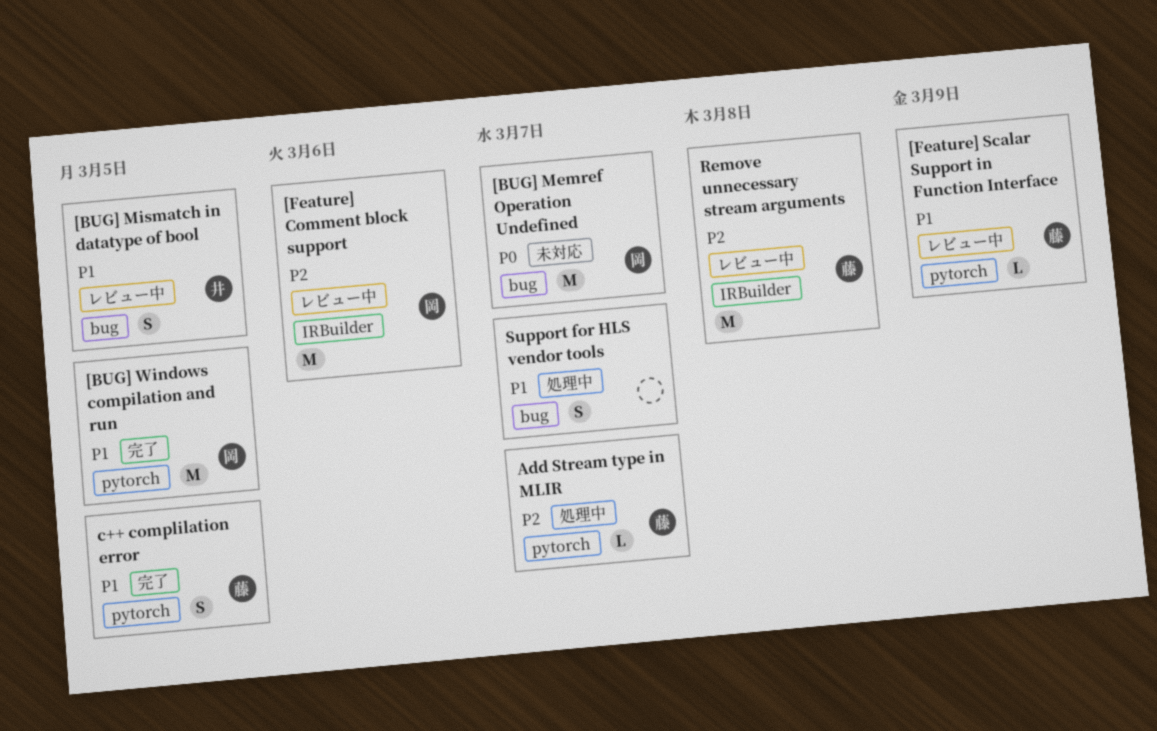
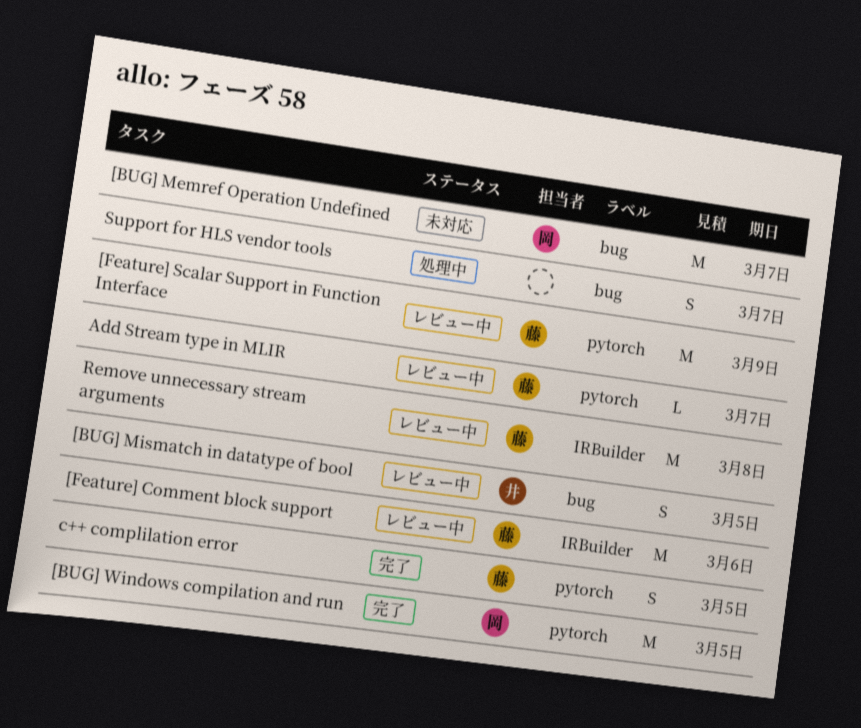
[Feature] Comment block support, owner: 岡 -> 藤
[Feature] Scalar Support in Function Interface, estimate: L -> M
Add Stream type in MLIR, status: 処理中 -> レビュー中

